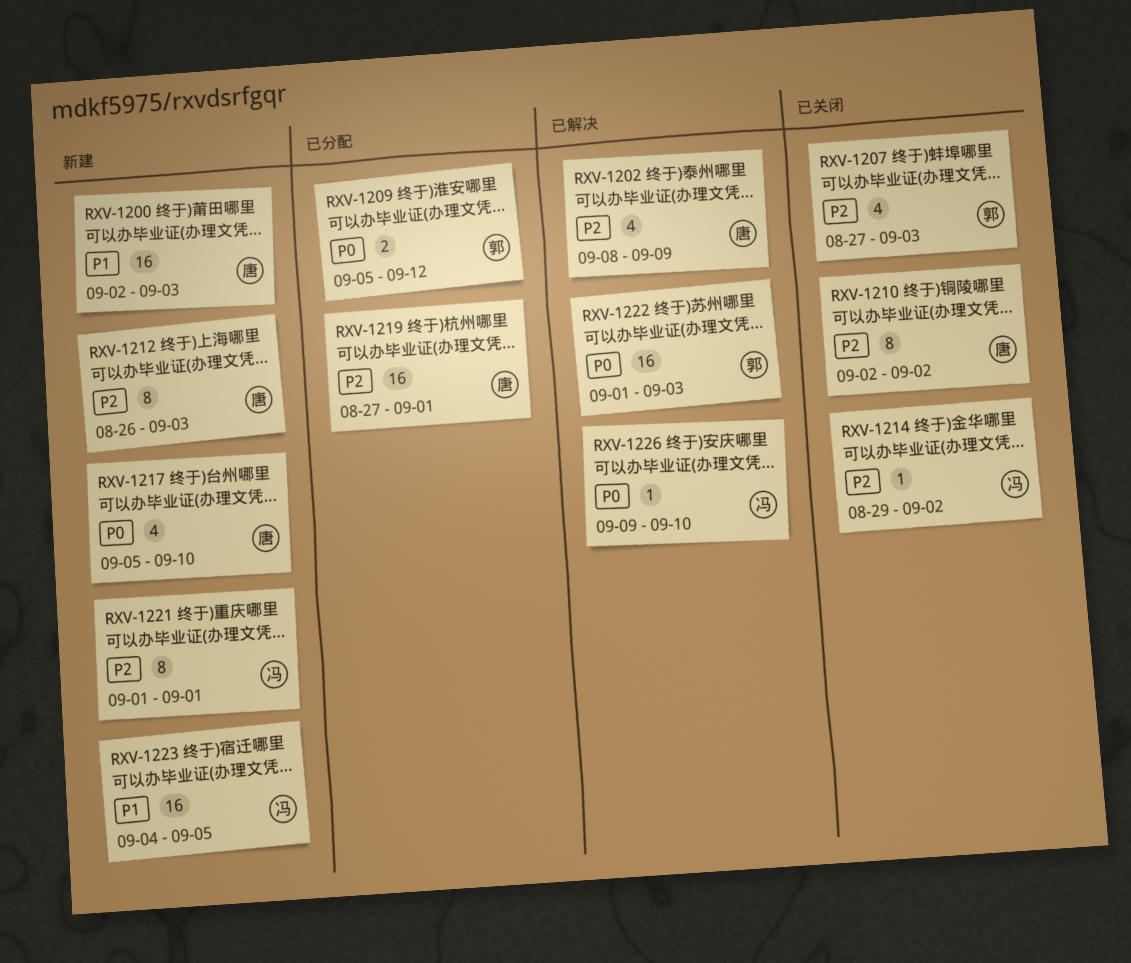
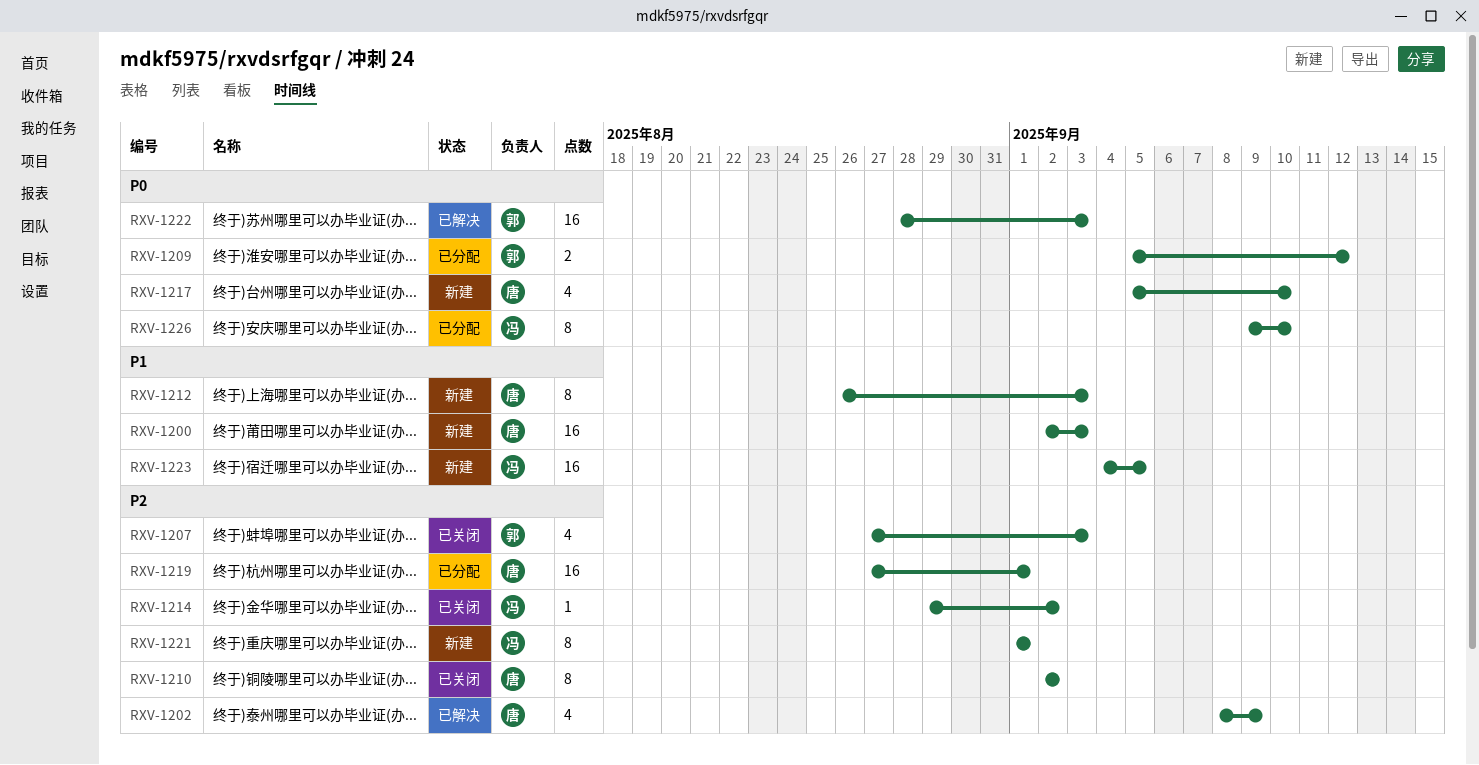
RXV-1212, priority: P2 -> P1
RXV-1222, start: Sep 1 -> Aug 28
RXV-1226, status: 已解决 -> 已分配
RXV-1226, estimate: 1 -> 8

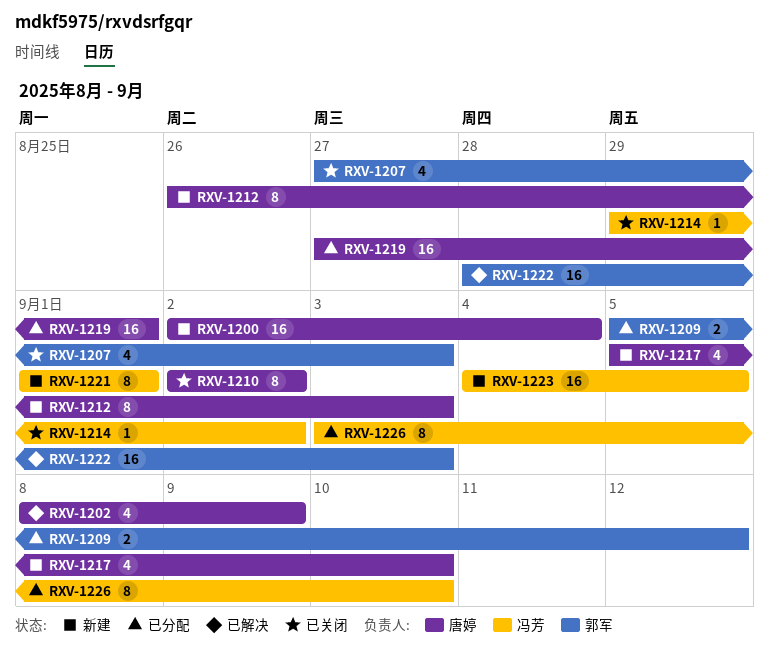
RXV-1200, due: Sep 3 -> Sep 4
RXV-1226, start: Sep 9 -> Sep 3

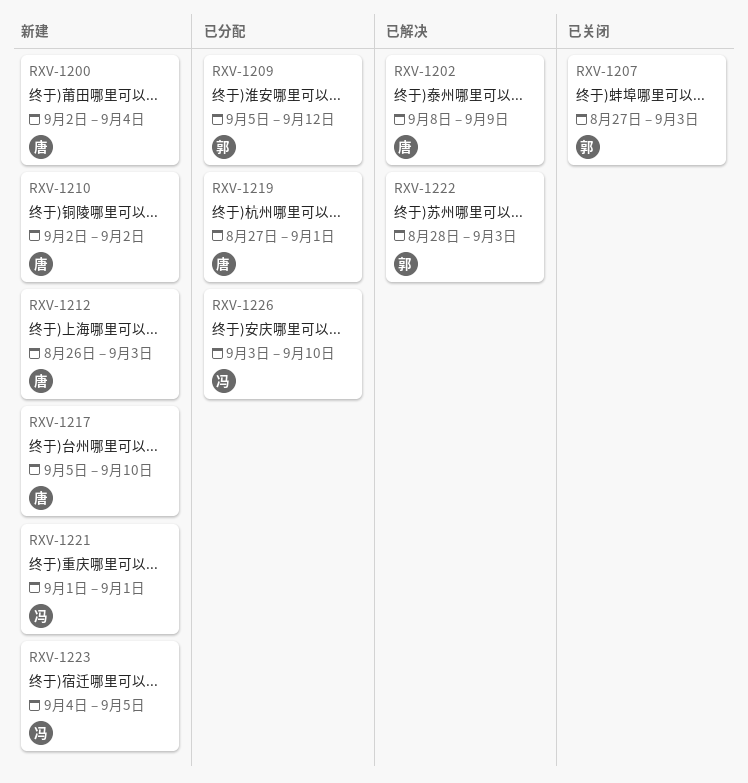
RXV-1210, status: 已关闭 -> 新建
RXV-1214: present -> none

